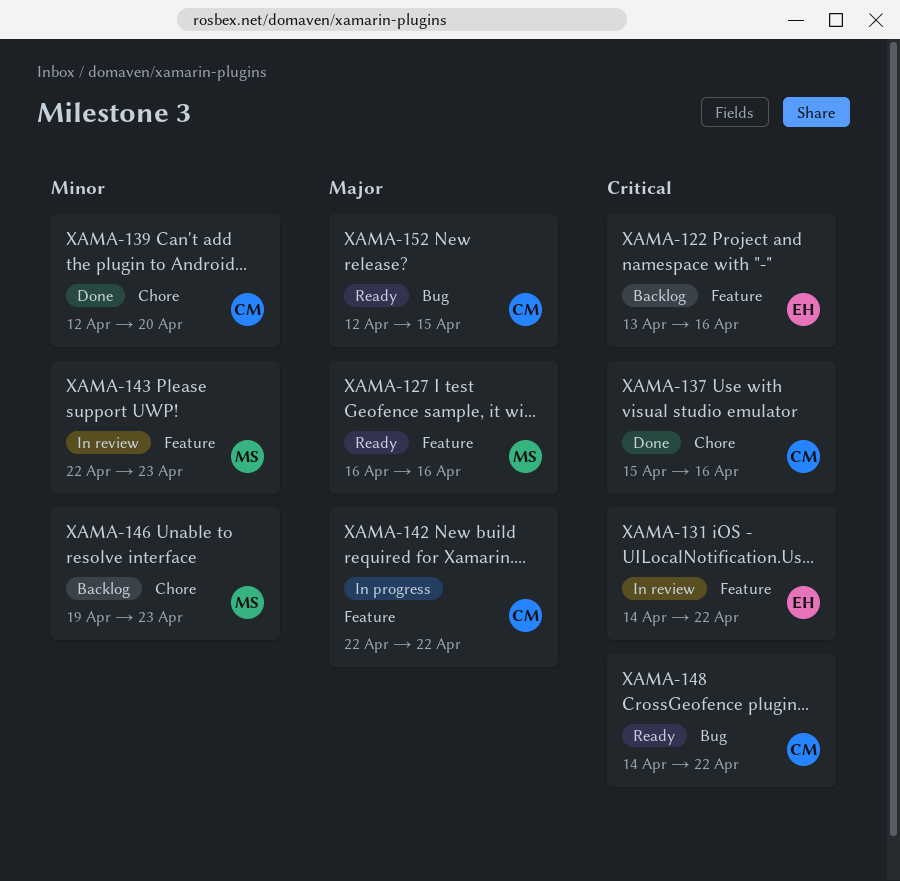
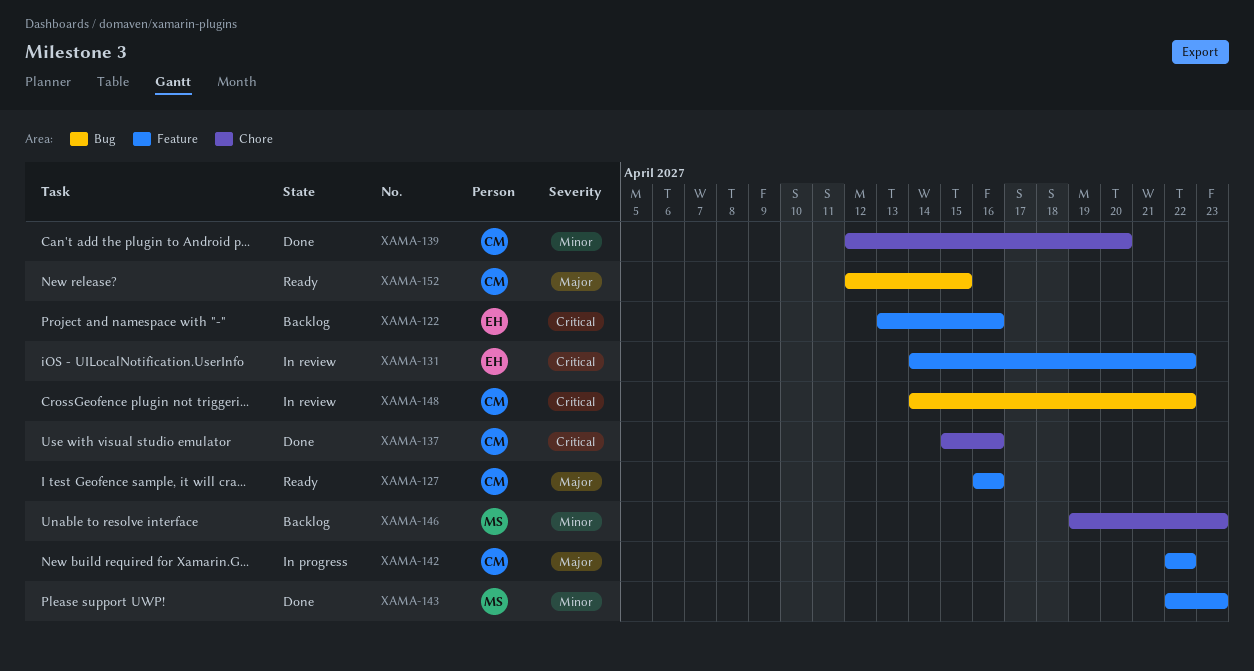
XAMA-127, owner: MS -> CM
XAMA-143, status: In review -> Done
XAMA-148, status: Ready -> In review

